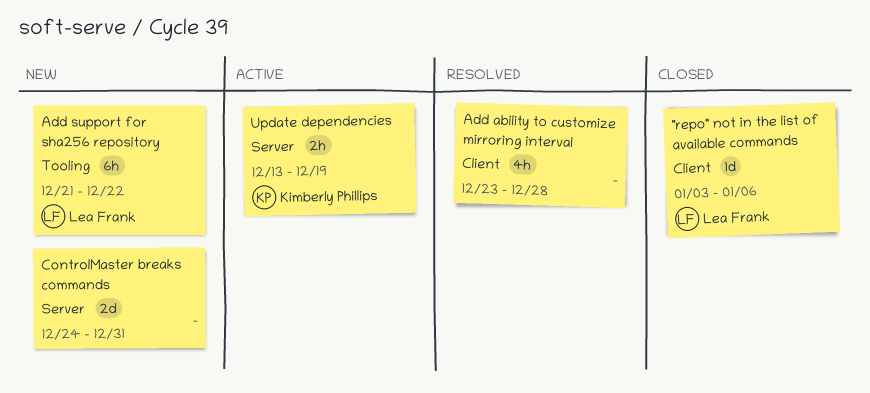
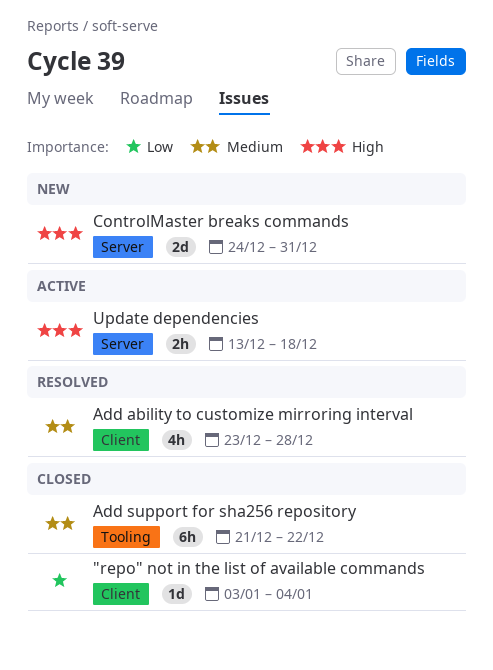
"repo" not in the list of available commands, due: Jan 6 -> Jan 4
Add support for sha256 repository, status: New -> Closed
Update dependencies, due: Dec 19 -> Dec 18

